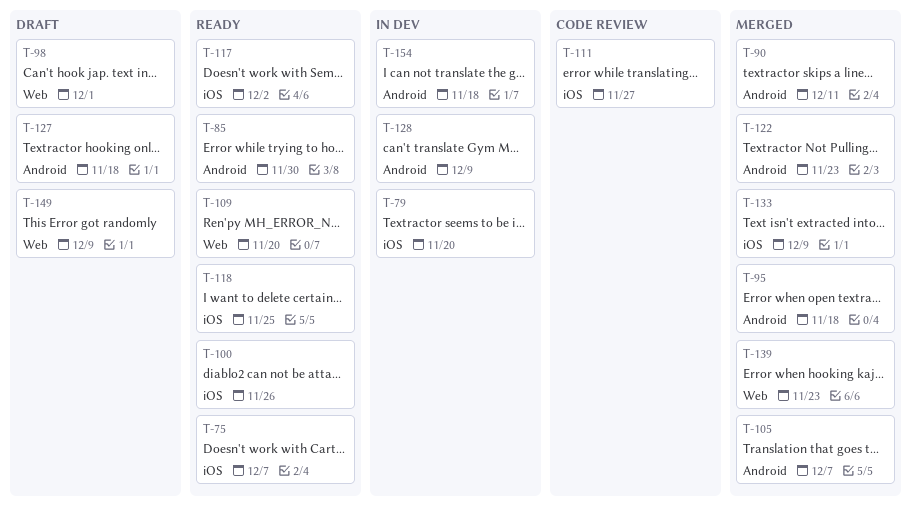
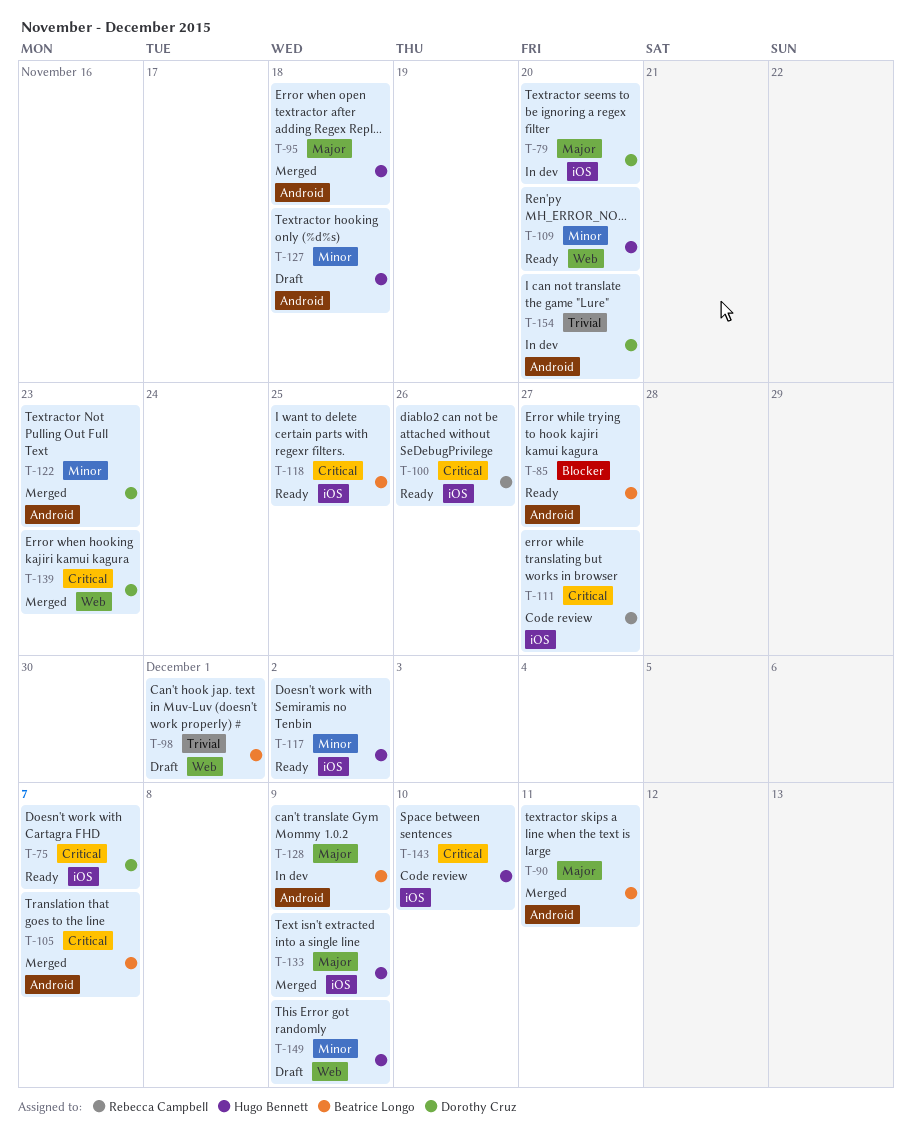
T-85, due: Nov 30 -> Nov 27
T-143: none -> present
T-154, due: Nov 18 -> Nov 20

